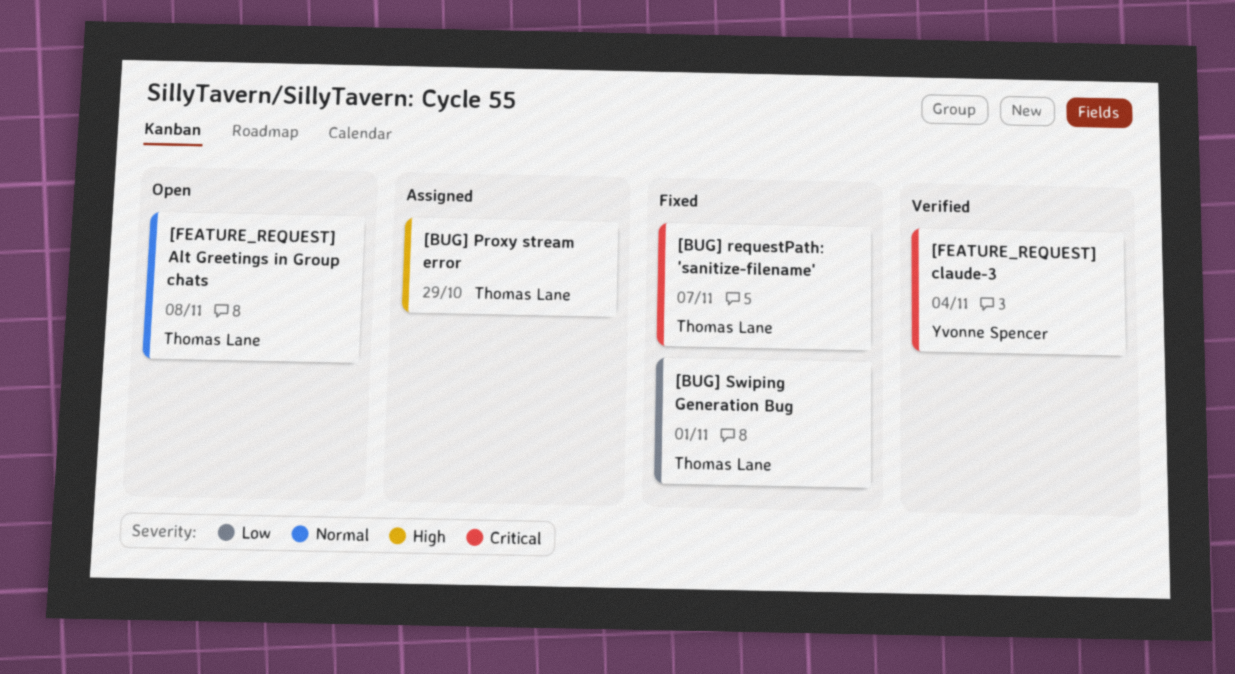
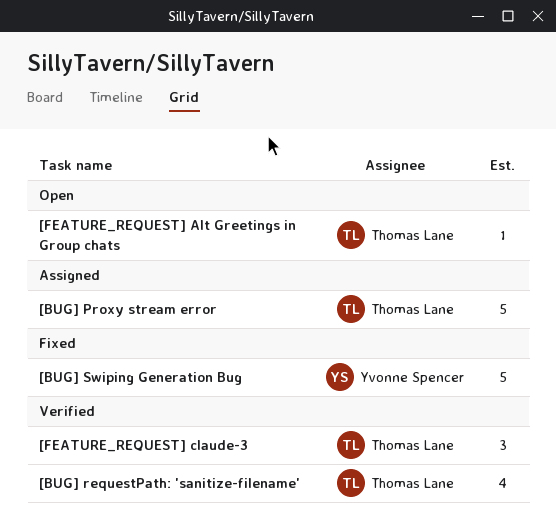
[BUG] requestPath: 'sanitize-filename', status: Fixed -> Verified
[BUG] Swiping Generation Bug, owner: Thomas Lane -> Yvonne Spencer
[FEATURE_REQUEST] claude-3, owner: Yvonne Spencer -> Thomas Lane

